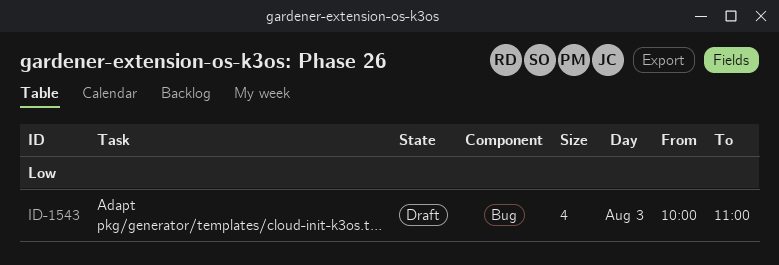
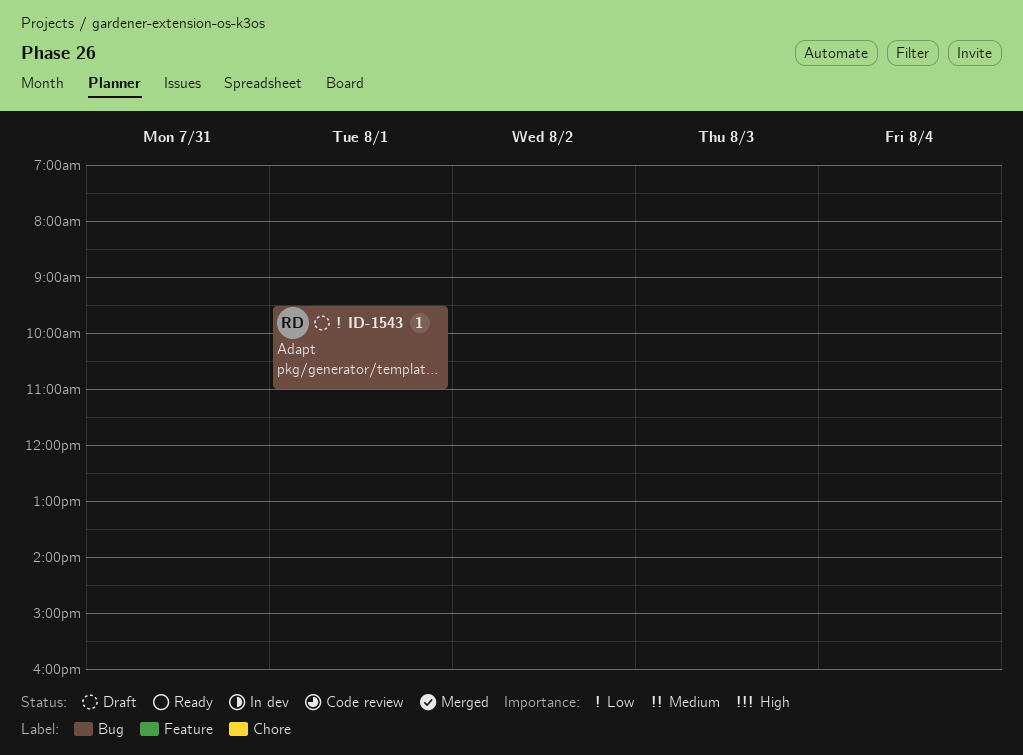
ID-1543, estimate: 4 -> 1
ID-1543, day: Aug 3 -> Aug 1
ID-1543, begins: 10:00 -> 09:30

